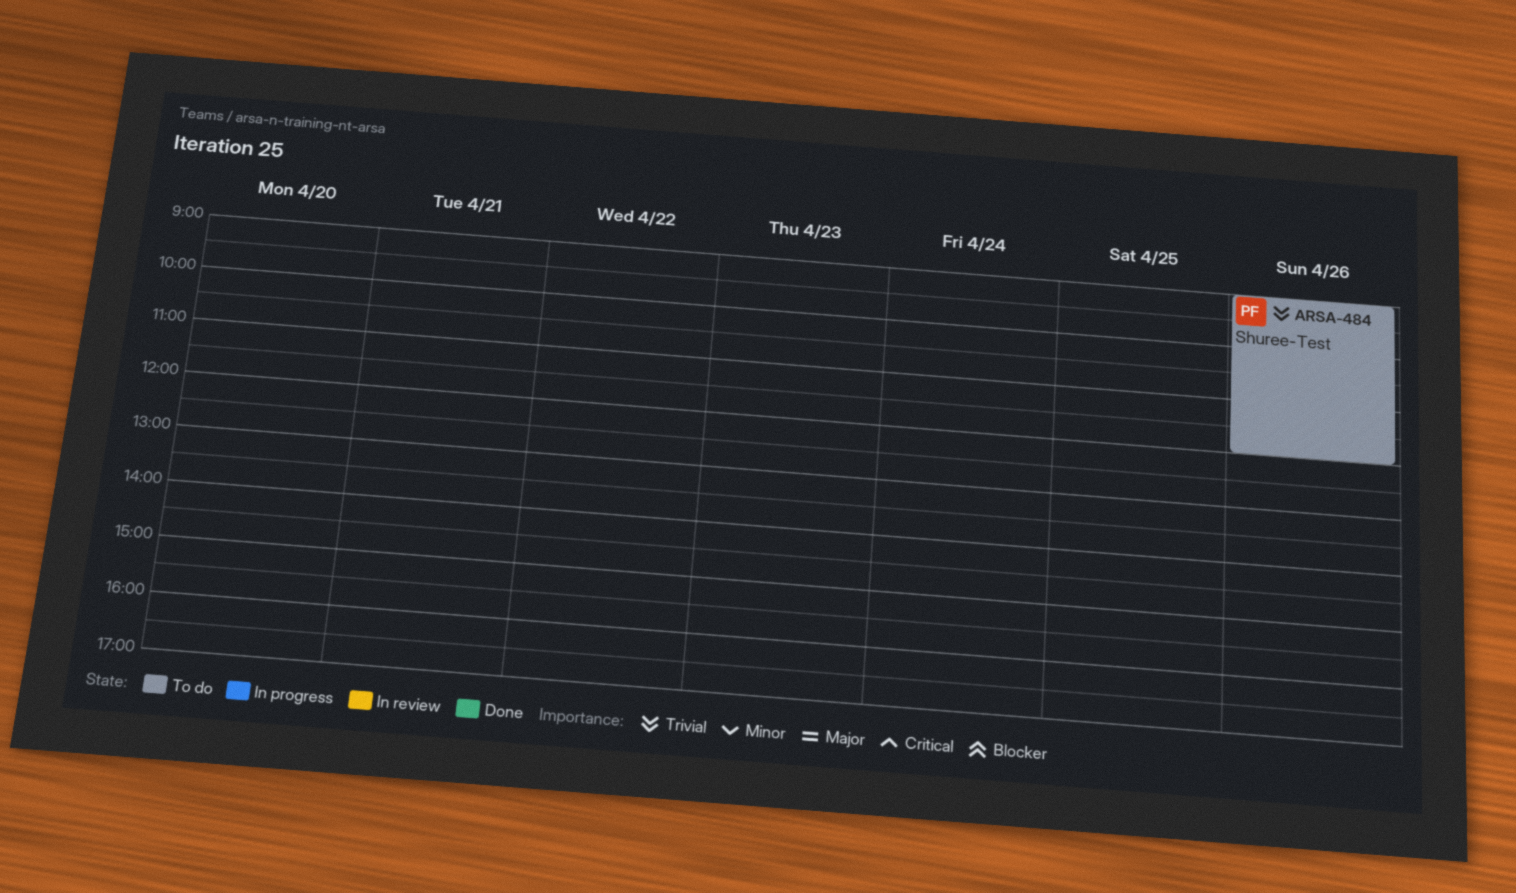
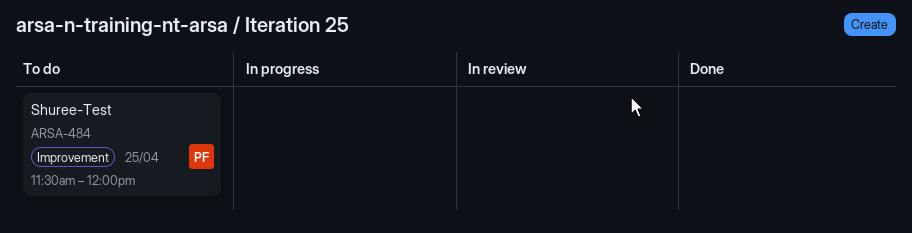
ARSA-484, day: Apr 26 -> Apr 25
ARSA-484, begins: 09:00 -> 11:30

